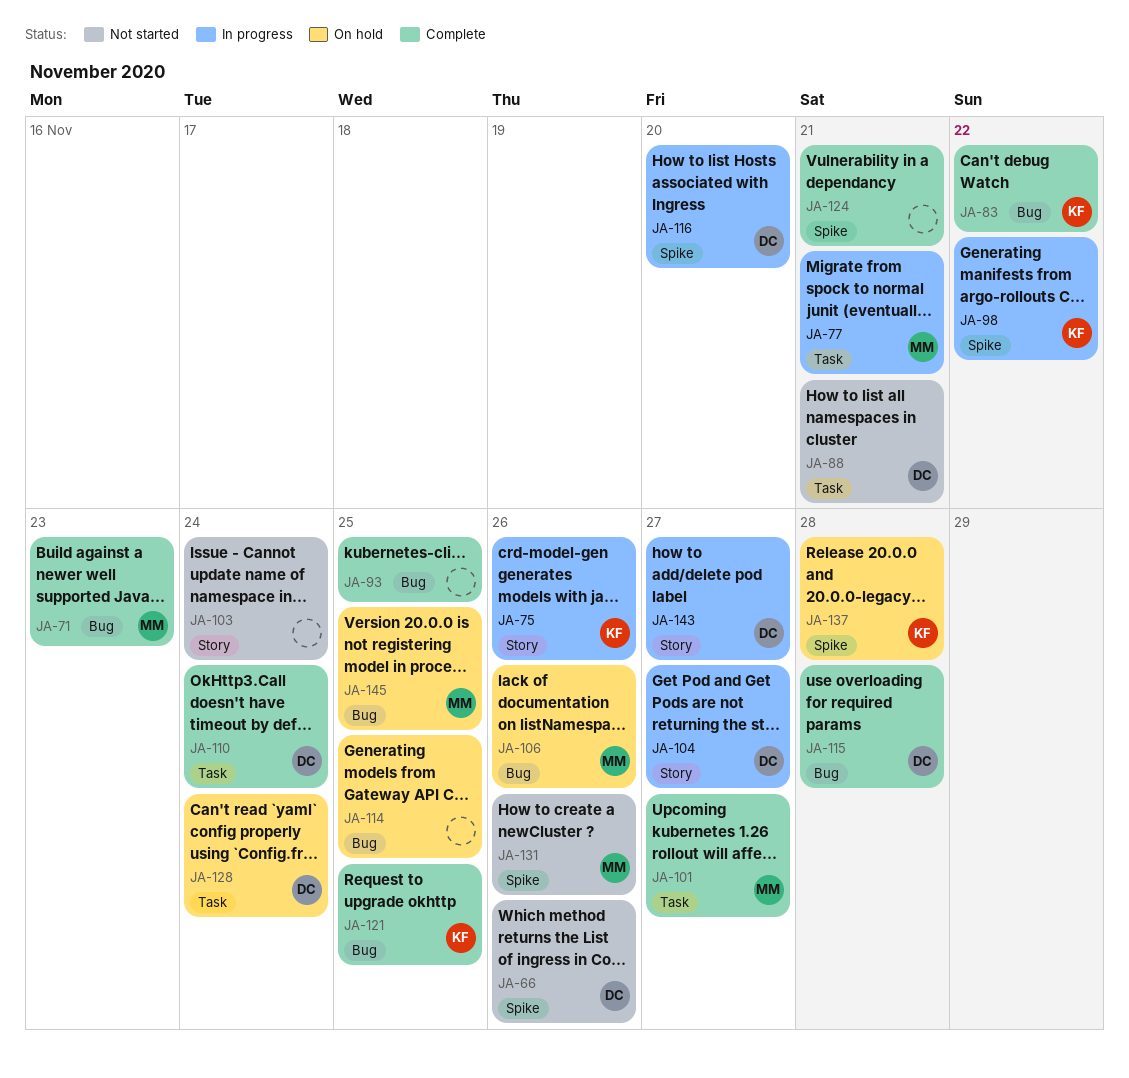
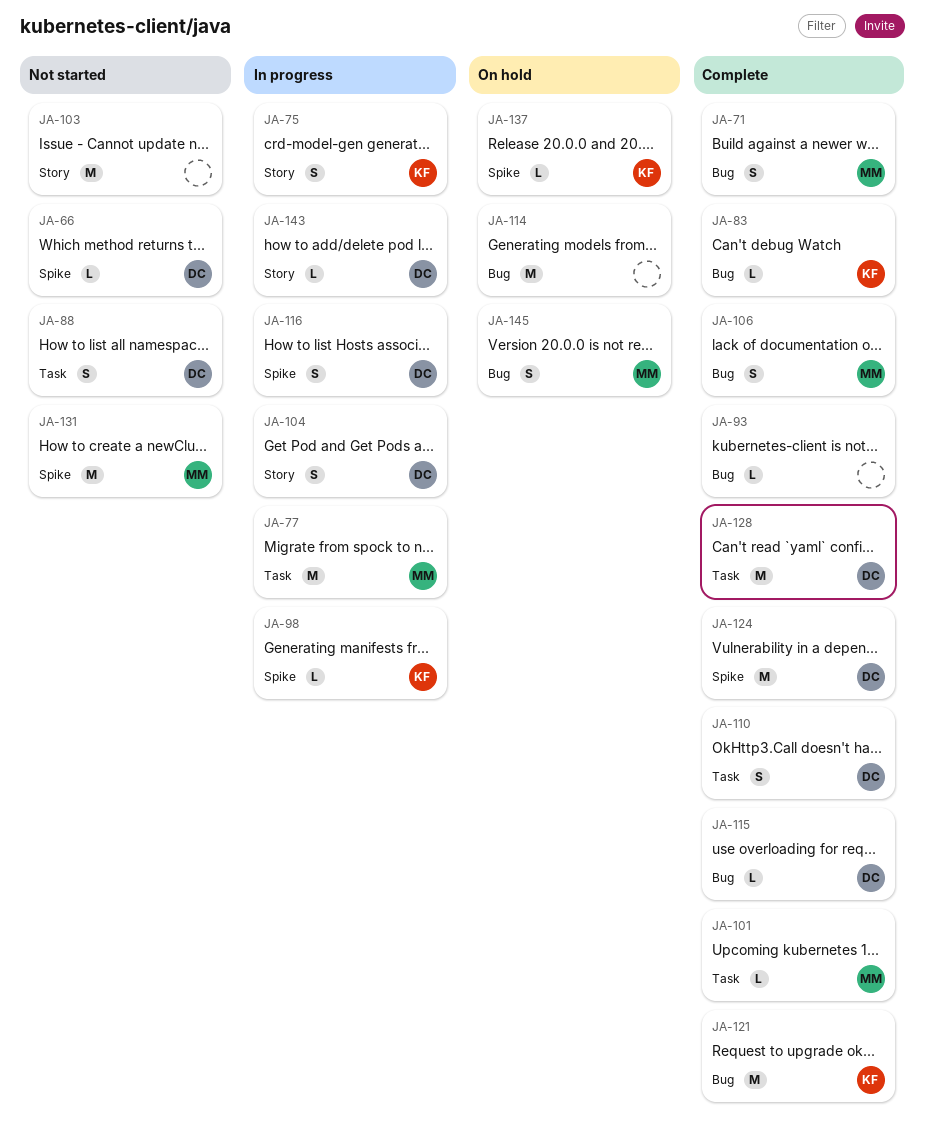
JA-106, status: On hold -> Complete
JA-124, owner: none -> DC
JA-128, status: On hold -> Complete

